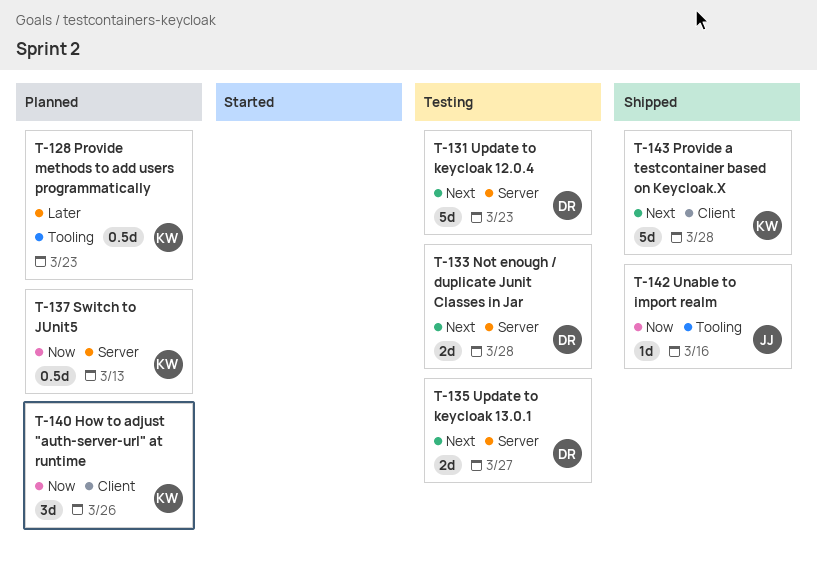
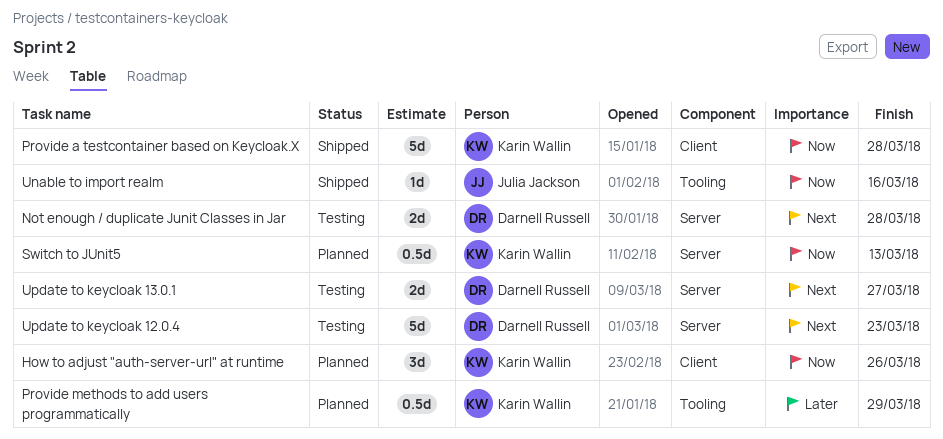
Provide a testcontainer based on Keycloak.X, priority: Next -> Now
Provide methods to add users programmatically, due: Mar 23 -> Mar 29

